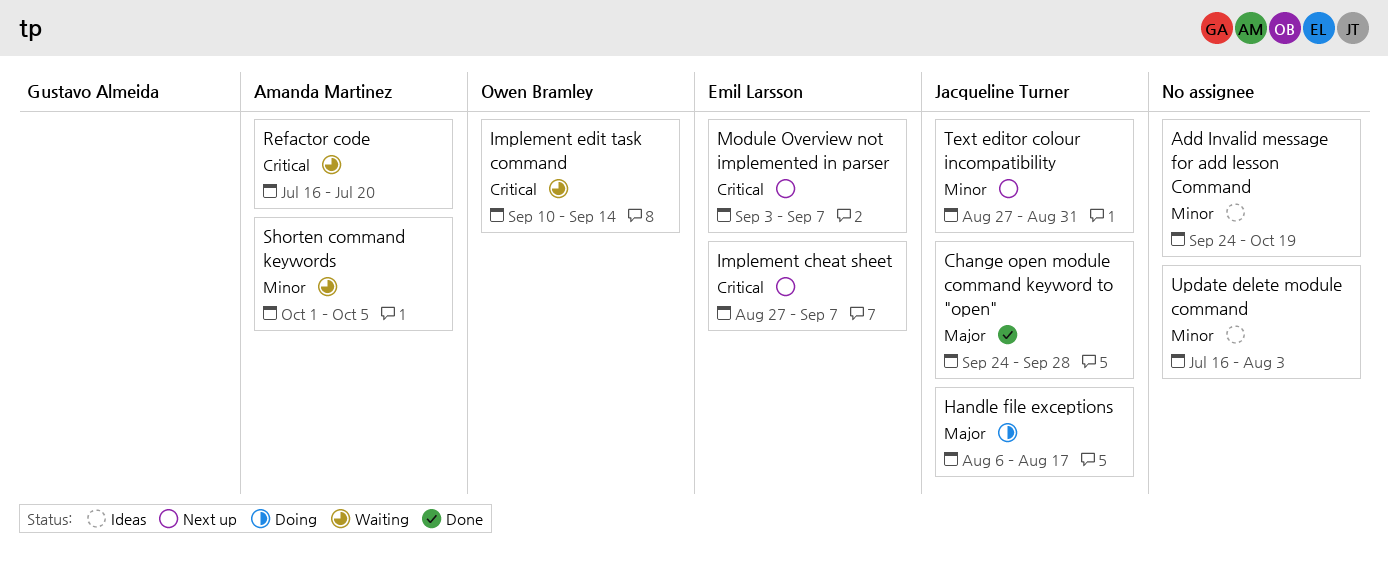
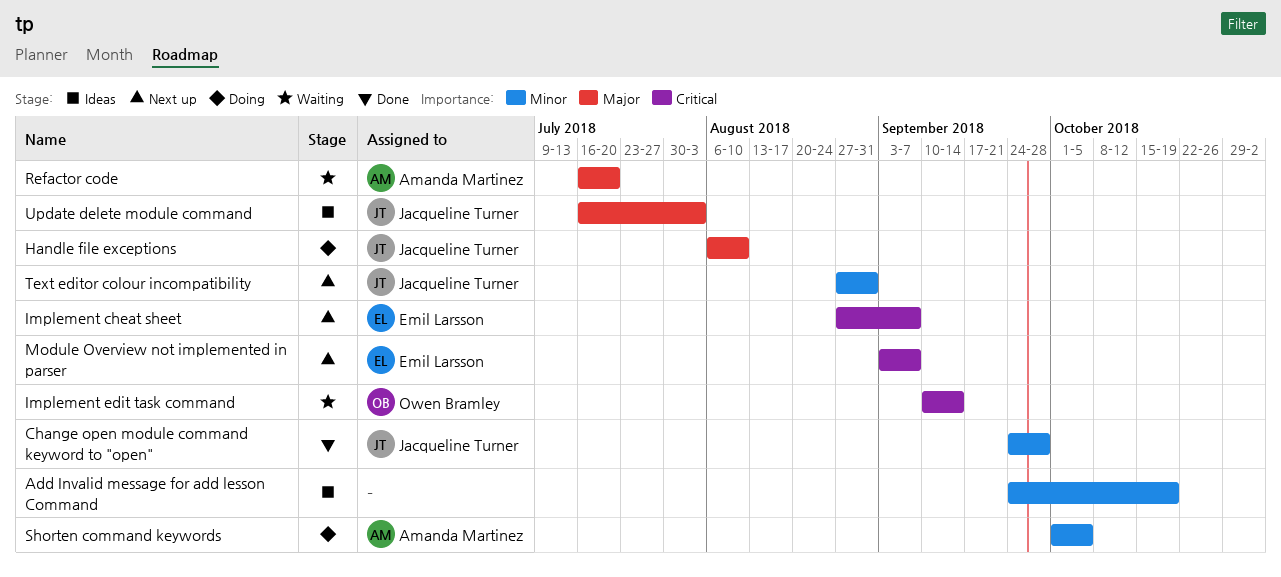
Change open module command keyword to "open", priority: Major -> Minor
Handle file exceptions, due: Aug 17 -> Aug 10
Refactor code, priority: Critical -> Major
Shorten command keywords, status: Waiting -> Doing
Update delete module command, owner: none -> Jacqueline Turner
Update delete module command, priority: Minor -> Major

